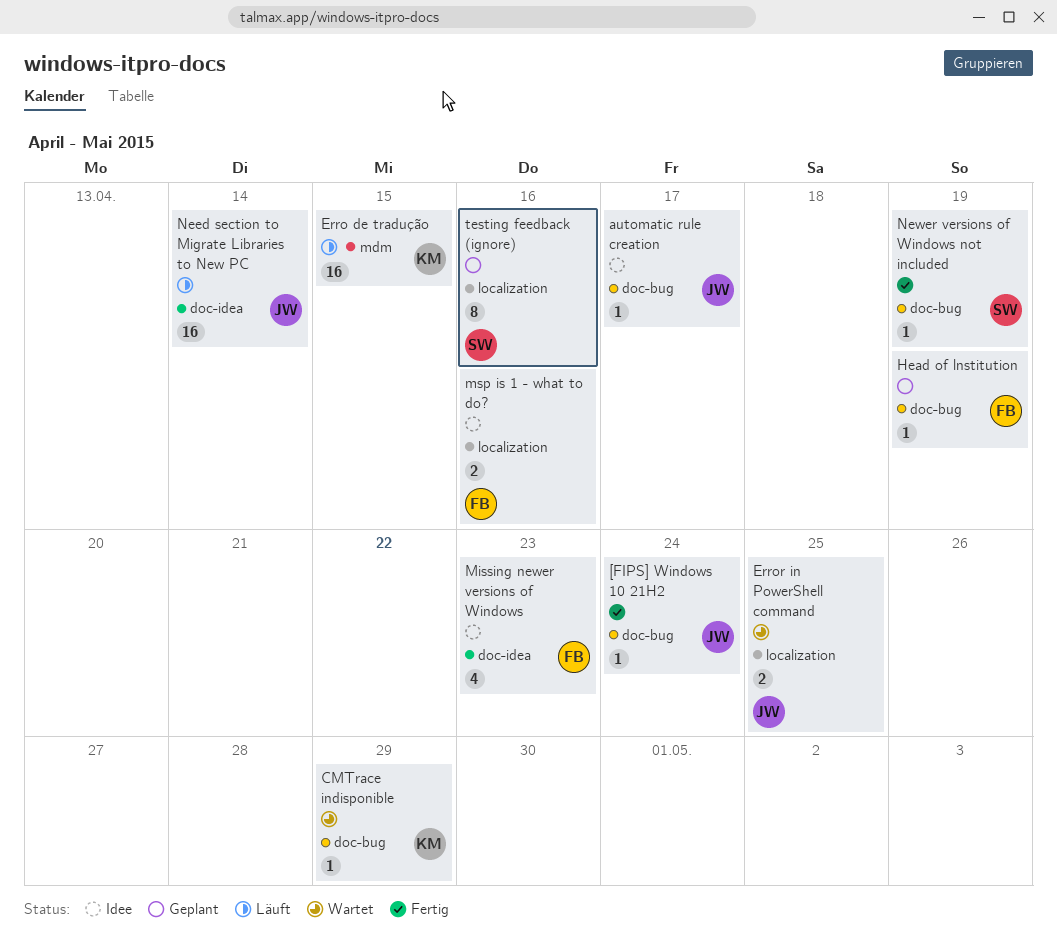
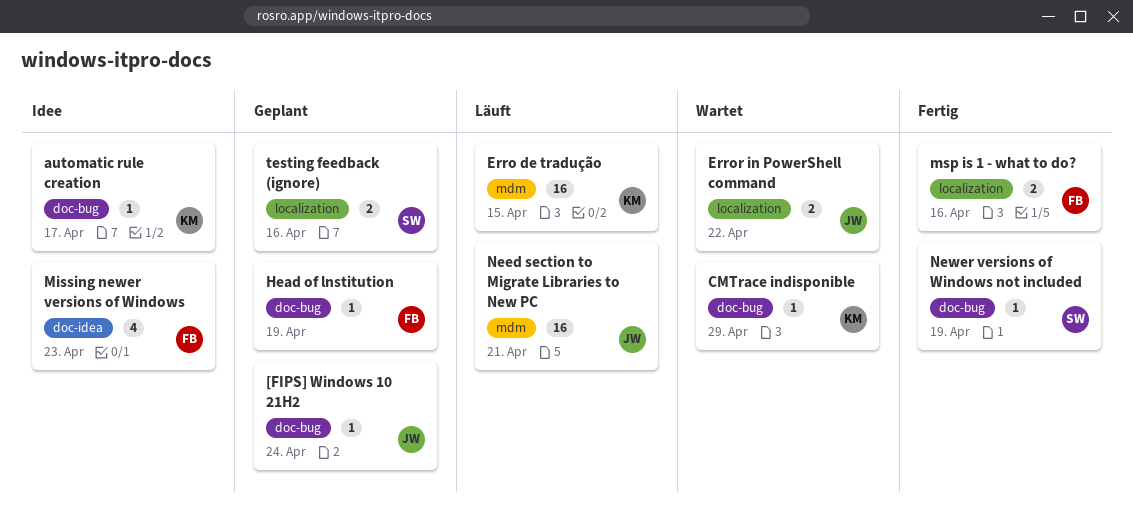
[FIPS] Windows 10 21H2, status: Fertig -> Geplant
automatic rule creation, owner: JW -> KM
Error in PowerShell command, due: Apr 25 -> Apr 22
msp is 1 - what to do?, status: Idee -> Fertig
Need section to Migrate Libraries to New PC, label: doc-idea -> mdm
Need section to Migrate Libraries to New PC, due: Apr 14 -> Apr 21
testing feedback (ignore), estimate: 8 -> 2

